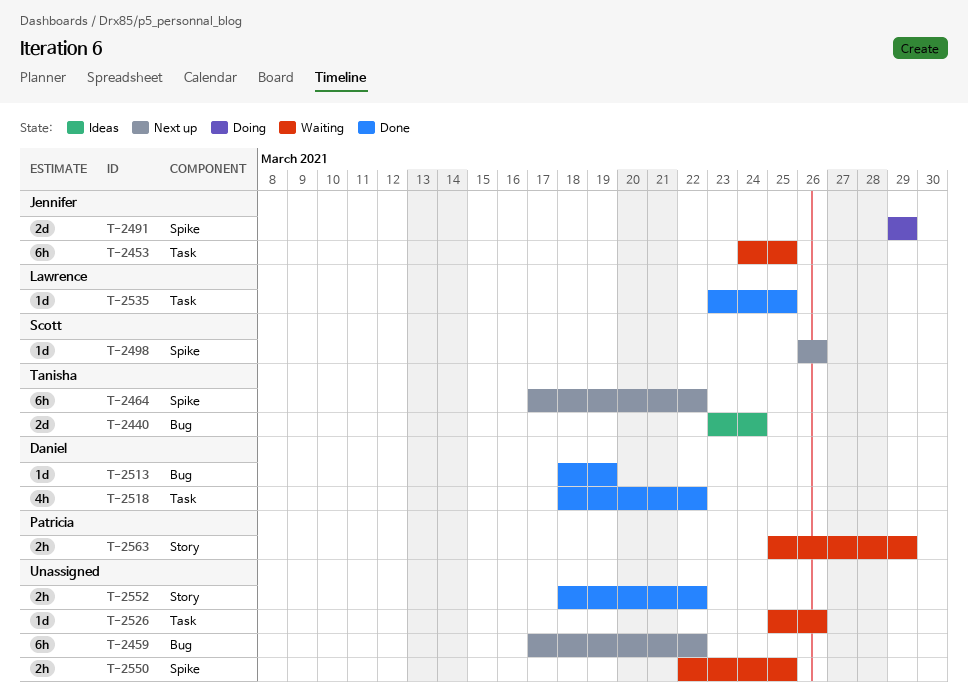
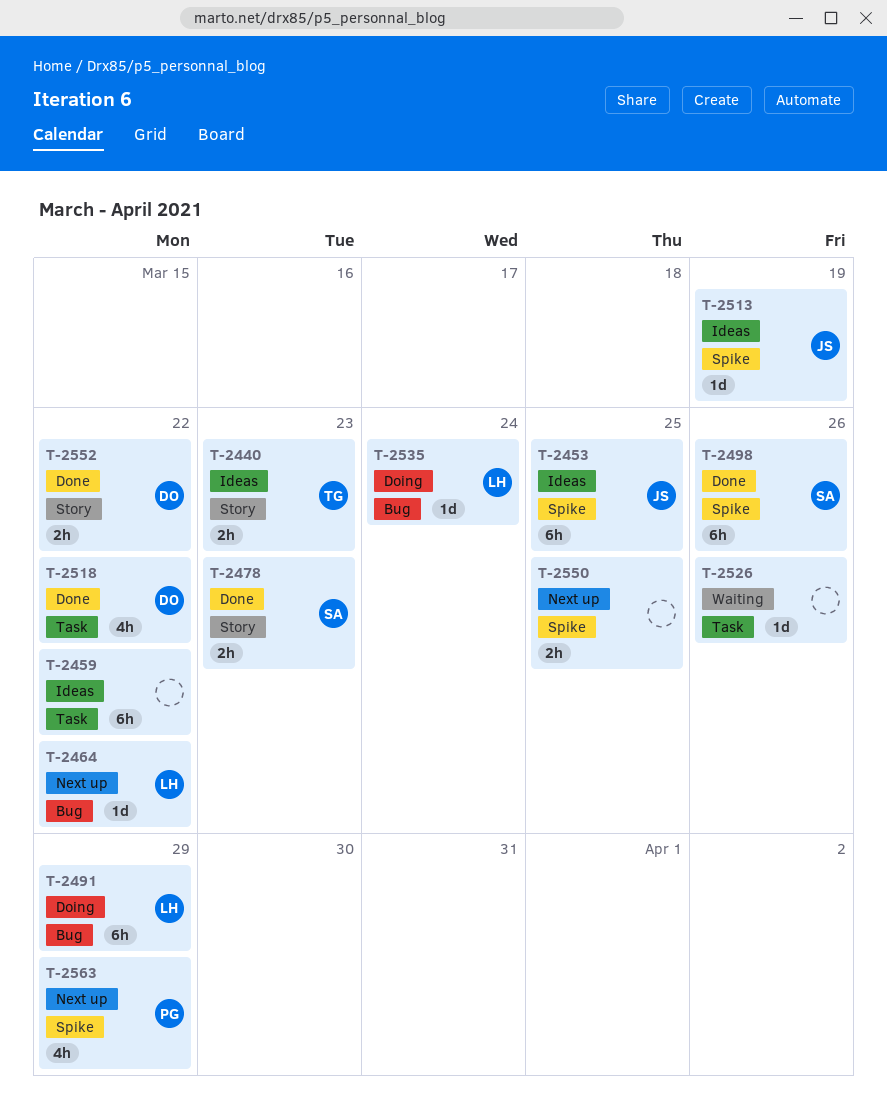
T-2440, label: Bug -> Story
T-2440, estimate: 2d -> 2h
T-2440, due: Mar 24 -> Mar 23
T-2453, status: Waiting -> Ideas
T-2453, label: Task -> Spike
T-2459, status: Next up -> Ideas
T-2459, label: Bug -> Task
T-2464, owner: Tanisha -> Lawrence
T-2464, label: Spike -> Bug
T-2464, estimate: 6h -> 1d
T-2478: none -> present
T-2491, owner: Jennifer -> Lawrence
T-2491, label: Spike -> Bug
T-2491, estimate: 2d -> 6h
T-2498, status: Next up -> Done
T-2498, estimate: 1d -> 6h
T-2513, status: Done -> Ideas
T-2513, owner: Daniel -> Jennifer
T-2513, label: Bug -> Spike
T-2535, status: Done -> Doing
T-2535, label: Task -> Bug
T-2535, due: Mar 25 -> Mar 24
T-2550, status: Waiting -> Next up
T-2552, owner: none -> Daniel
T-2563, status: Waiting -> Next up
T-2563, label: Story -> Spike
T-2563, estimate: 2h -> 4h

